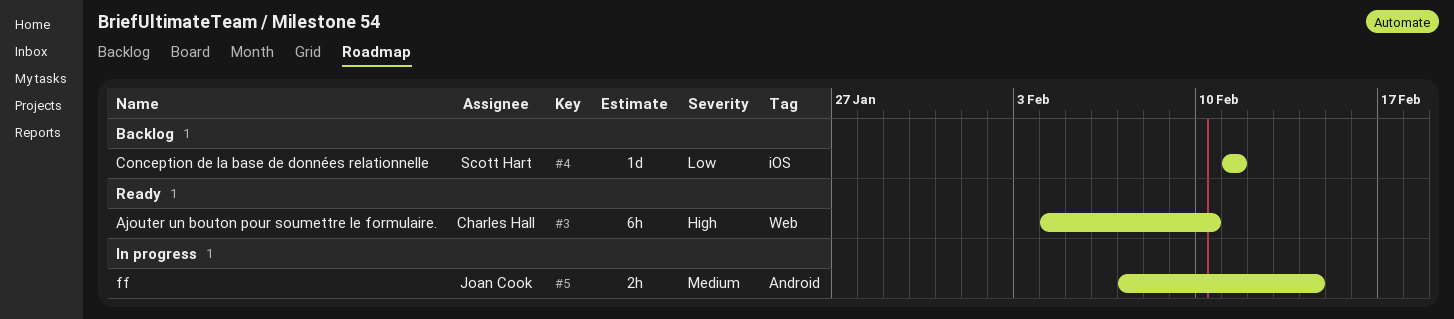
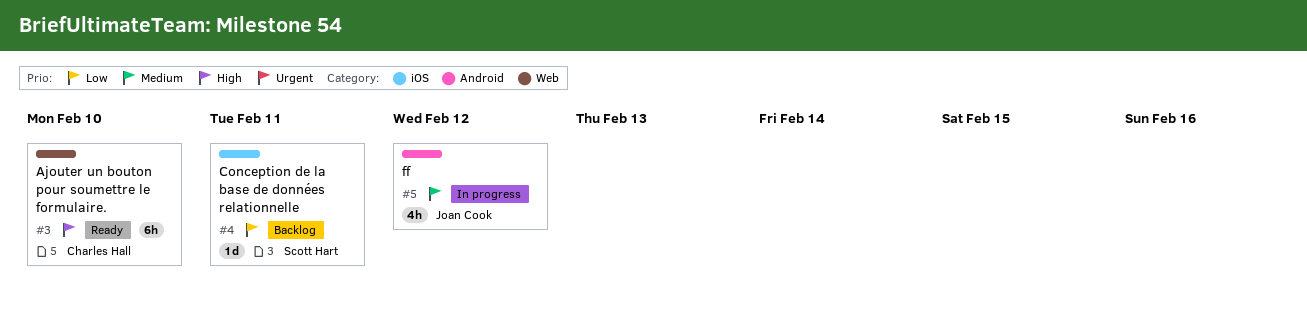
#5, estimate: 2h -> 4h
#5, due: Feb 14 -> Feb 12

